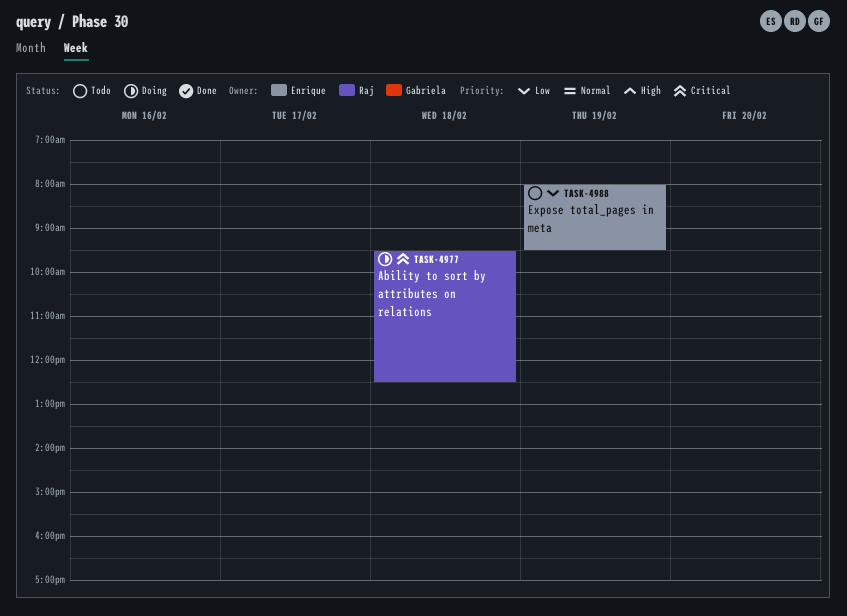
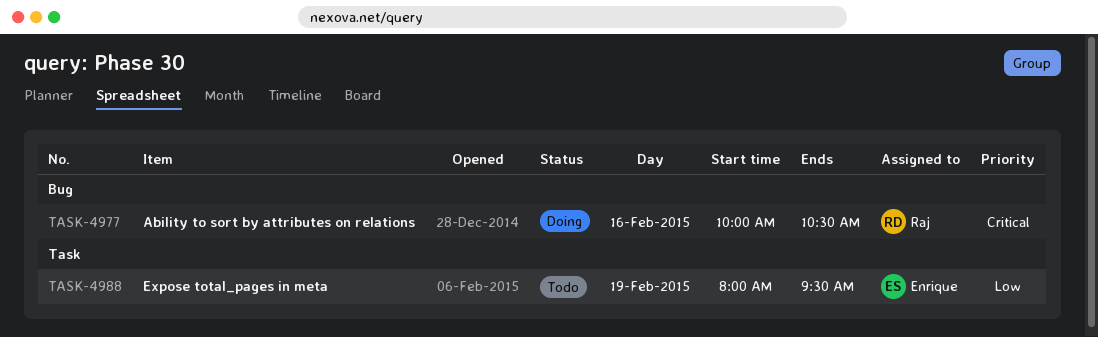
TASK-4977, day: Feb 18 -> Feb 16
TASK-4977, begins: 09:30 -> 10:00
TASK-4977, ends: 12:30 -> 10:30

